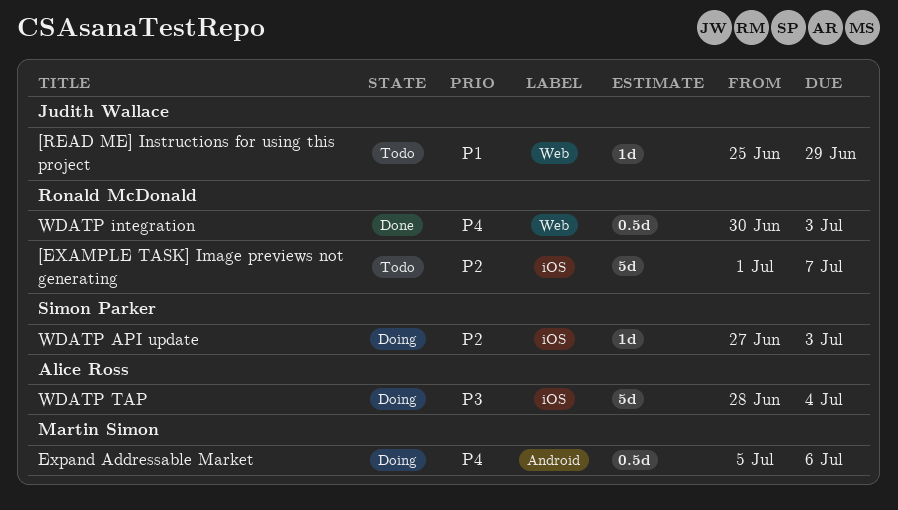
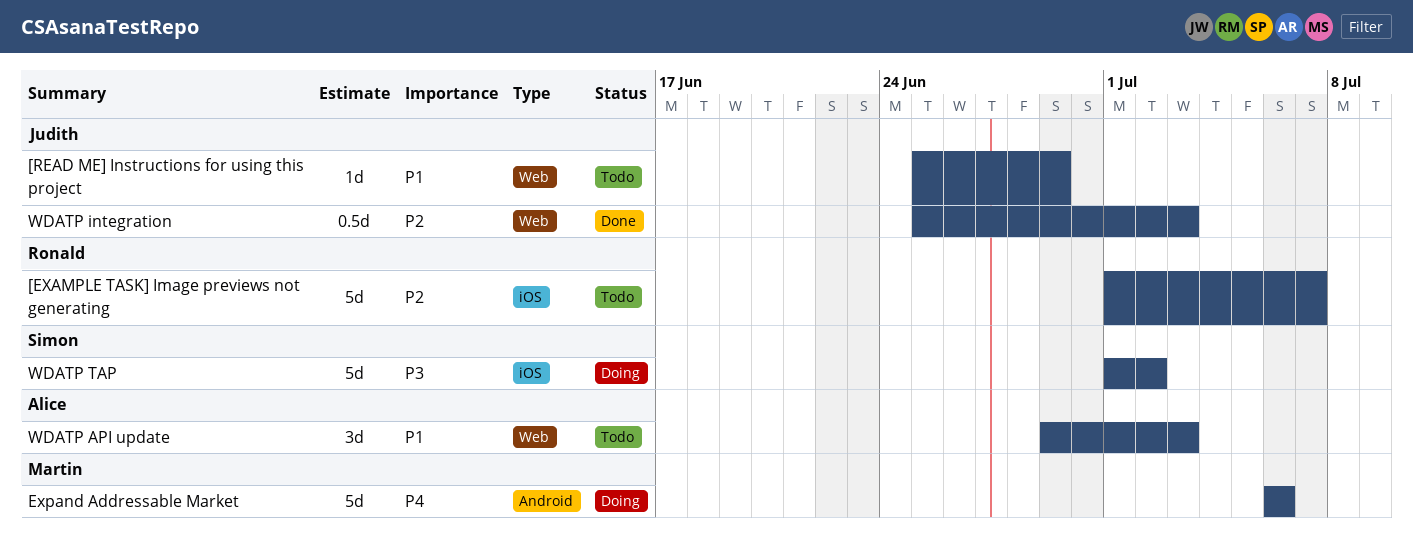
Expand Addressable Market, estimate: 0.5d -> 5d
Expand Addressable Market, start: Jul 5 -> Jul 6
WDATP API update, status: Doing -> Todo
WDATP API update, owner: Simon Parker -> Alice Ross
WDATP API update, priority: P2 -> P1
WDATP API update, label: iOS -> Web
WDATP API update, estimate: 1d -> 3d
WDATP API update, start: Jun 27 -> Jun 29
WDATP integration, owner: Ronald McDonald -> Judith Wallace
WDATP integration, priority: P4 -> P2
WDATP integration, start: Jun 30 -> Jun 25
WDATP TAP, owner: Alice Ross -> Simon Parker
WDATP TAP, start: Jun 28 -> Jul 1
WDATP TAP, due: Jul 4 -> Jul 2

